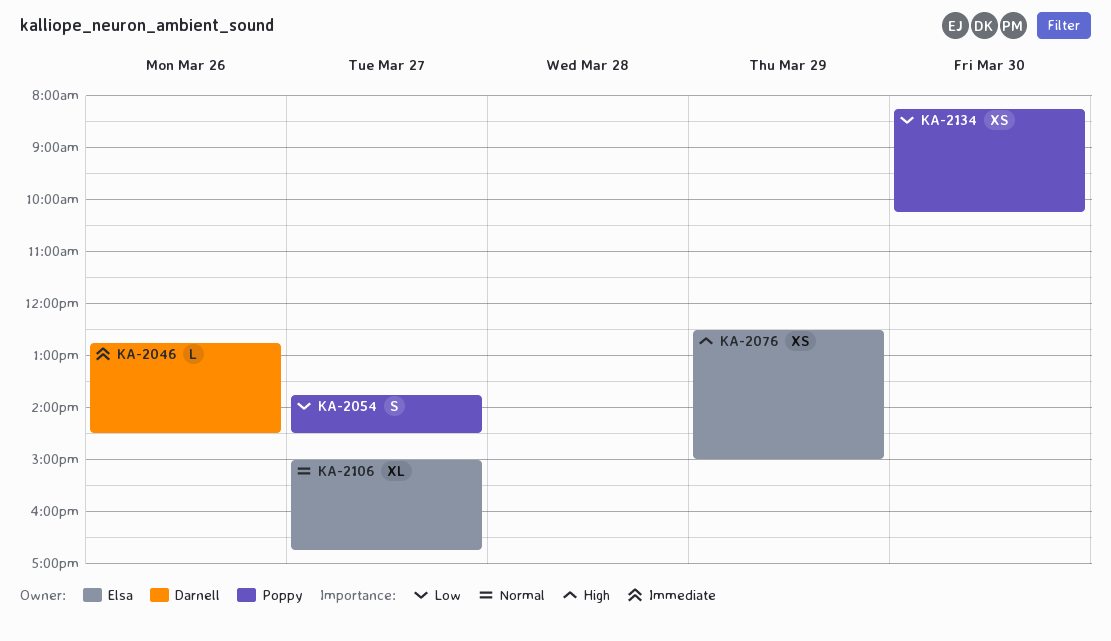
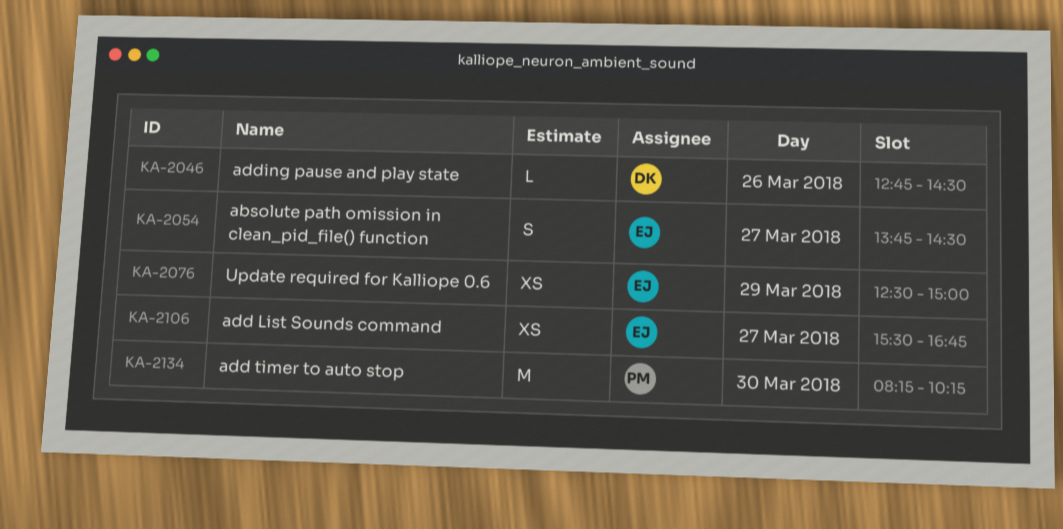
KA-2054, owner: Poppy -> Elsa
KA-2106, estimate: XL -> XS
KA-2106, begins: 15:00 -> 15:30
KA-2134, estimate: XS -> M

